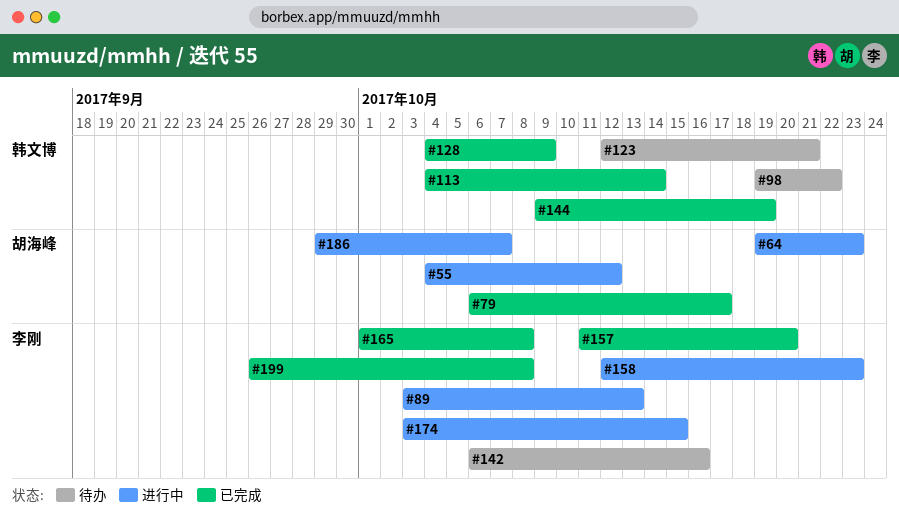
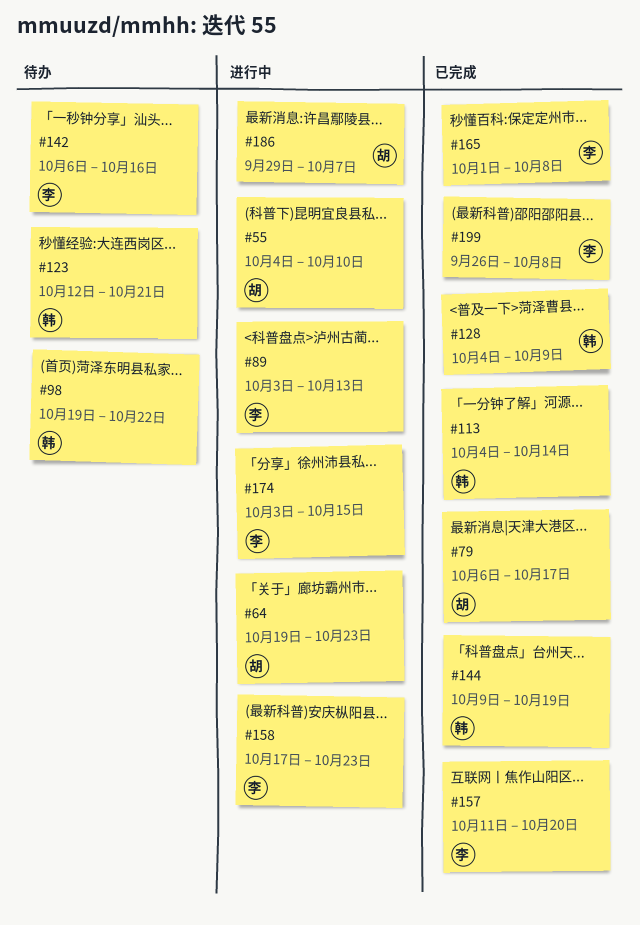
#55, due: Oct 12 -> Oct 10
#158, start: Oct 12 -> Oct 17

